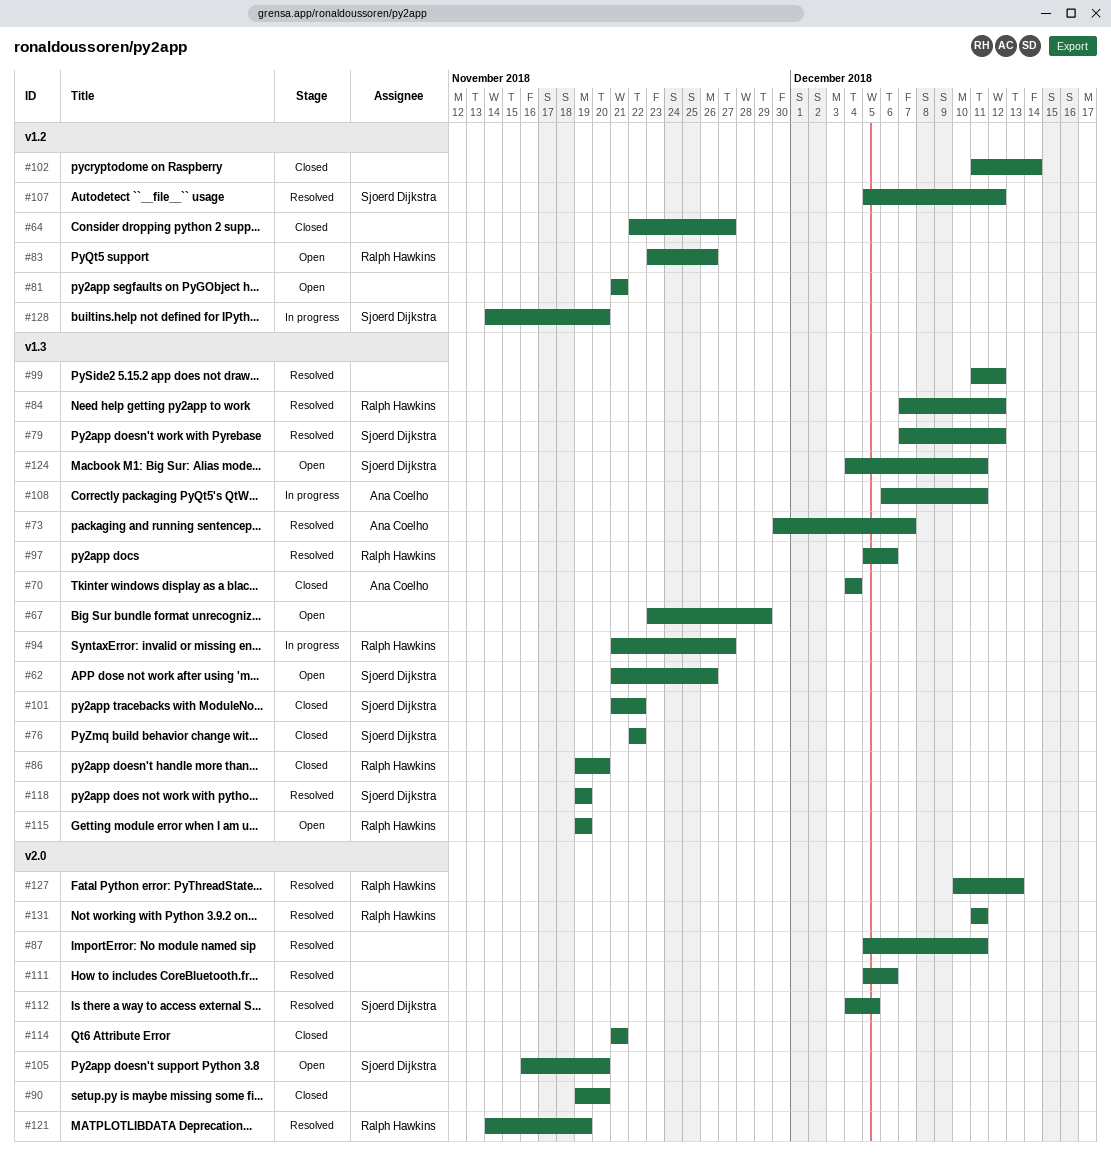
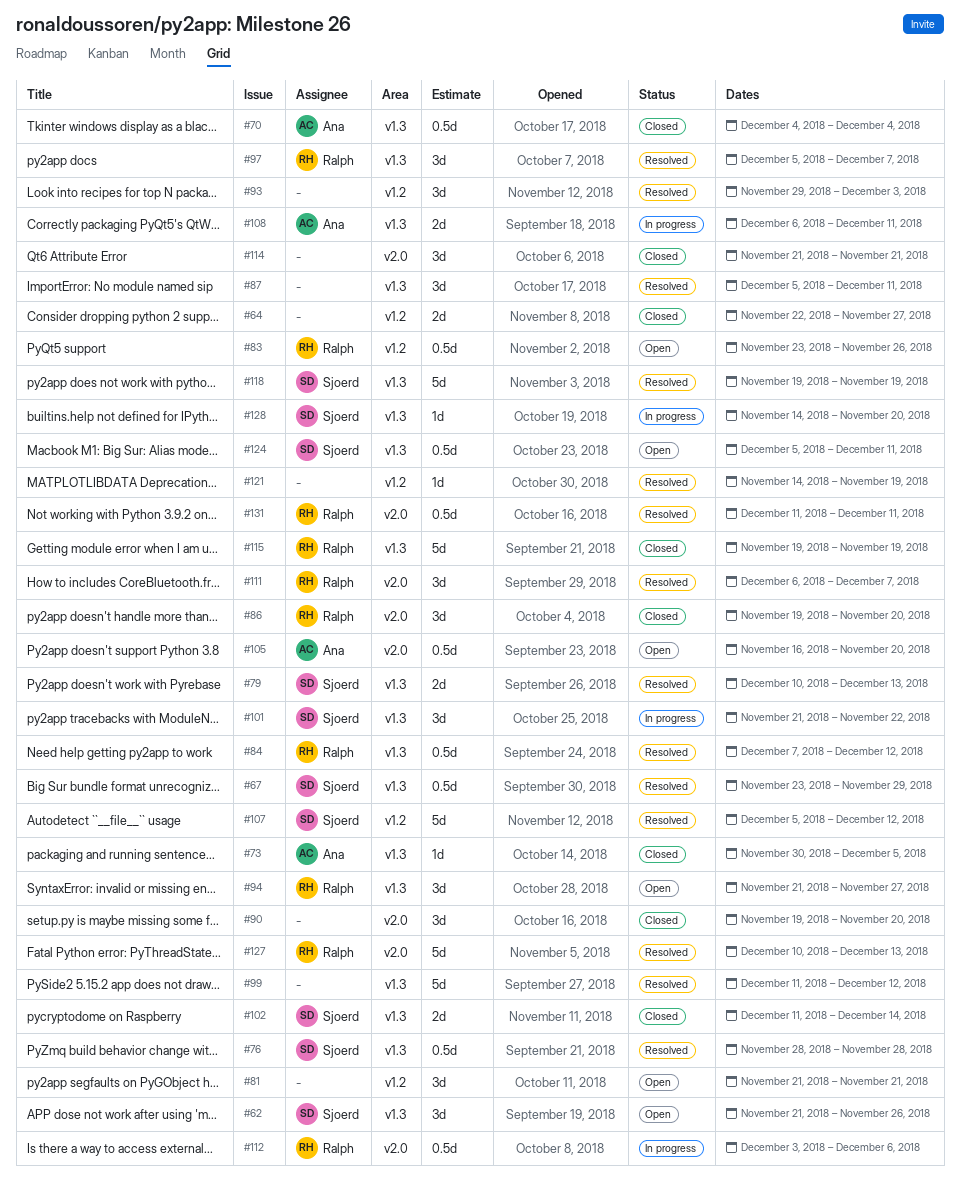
#67, status: Open -> Resolved
#67, owner: none -> Sjoerd Dijkstra
#73, status: Resolved -> Closed
#73, due: Dec 7 -> Dec 5
#76, status: Closed -> Resolved
#76, start: Nov 22 -> Nov 28
#76, due: Nov 22 -> Nov 28
#79, start: Dec 7 -> Dec 10
#79, due: Dec 12 -> Dec 13
#86, label: v1.3 -> v2.0
#87, label: v2.0 -> v1.3
#93: none -> present
#94, status: In progress -> Open
#97, due: Dec 6 -> Dec 7
#101, status: Closed -> In progress
#102, owner: none -> Sjoerd Dijkstra
#102, label: v1.2 -> v1.3
#105, owner: Sjoerd Dijkstra -> Ana Coelho
#111, owner: none -> Ralph Hawkins
#111, start: Dec 5 -> Dec 6
#111, due: Dec 6 -> Dec 7
#112, status: Resolved -> In progress
#112, owner: Sjoerd Dijkstra -> Ralph Hawkins
#112, start: Dec 4 -> Dec 3
#112, due: Dec 5 -> Dec 6
#115, status: Open -> Closed
#121, owner: Ralph Hawkins -> none
#121, label: v2.0 -> v1.2
#124, start: Dec 4 -> Dec 5
#128, label: v1.2 -> v1.3

